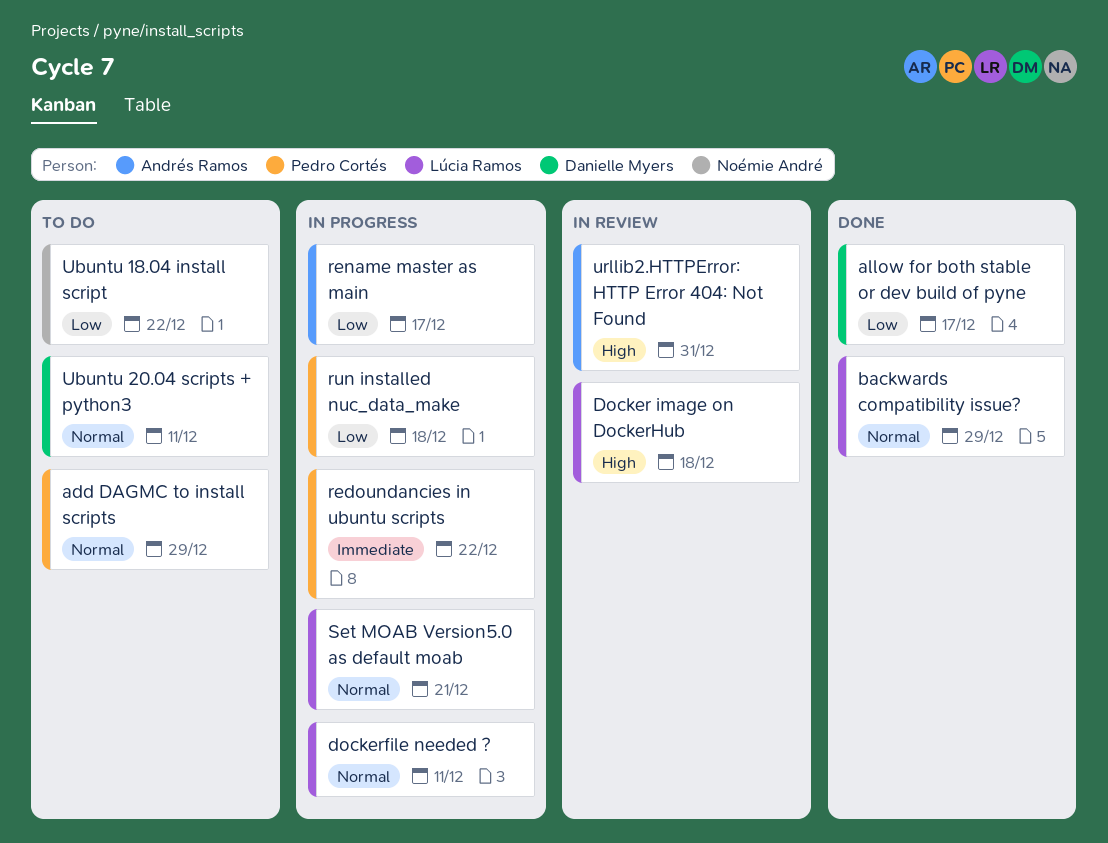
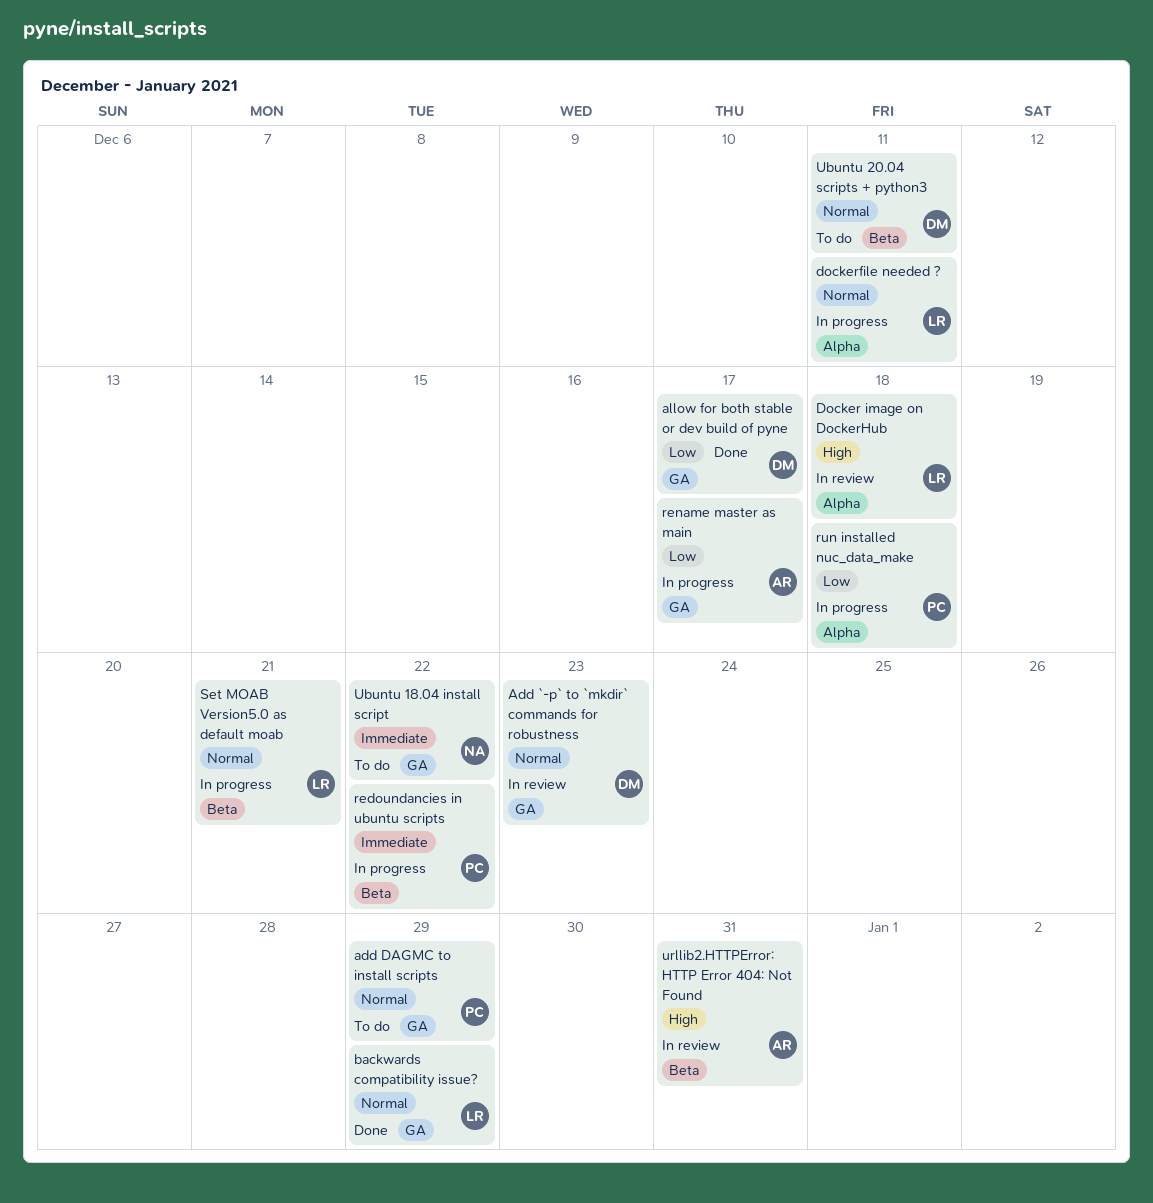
Add `-p` to `mkdir` commands for robustness: none -> present
Ubuntu 18.04 install script, priority: Low -> Immediate

